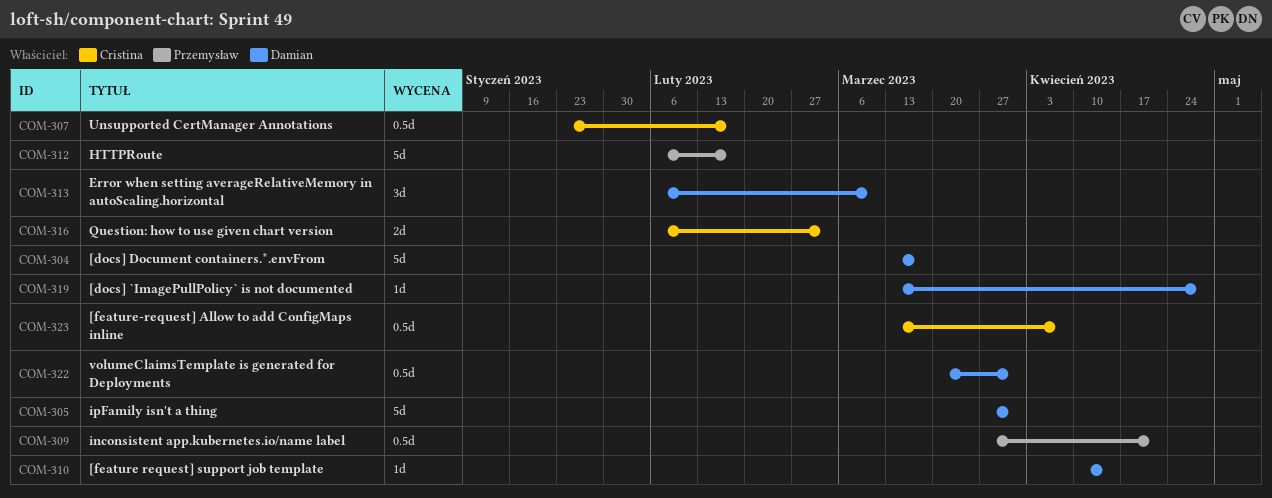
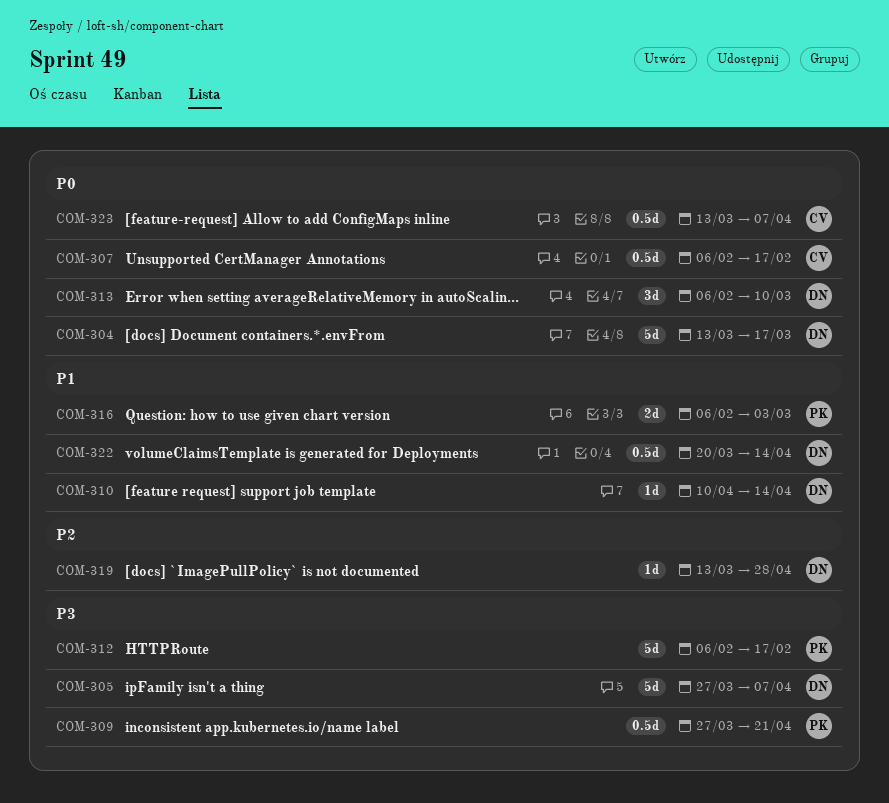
COM-305, due: Mar 31 -> Apr 7
COM-307, start: Jan 23 -> Feb 6
COM-316, owner: Cristina -> Przemysław
COM-322, due: Mar 31 -> Apr 14

